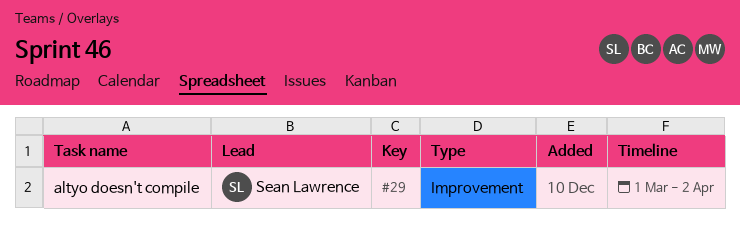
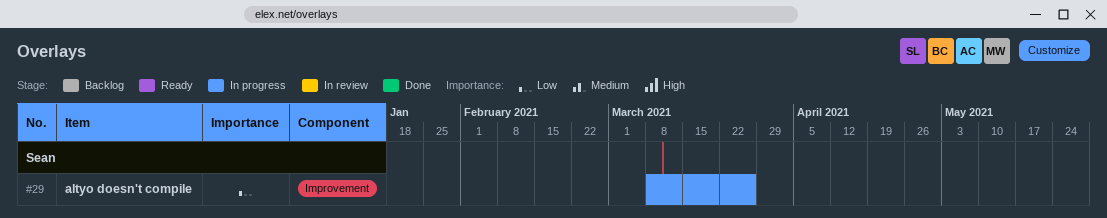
#29, start: Mar 1 -> Mar 8
#29, due: Apr 2 -> Mar 26

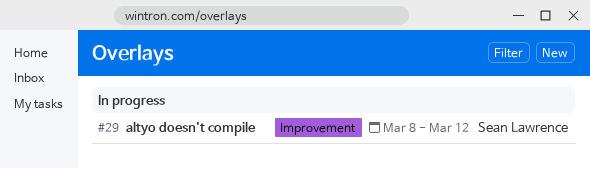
#29, due: Mar 26 -> Mar 12

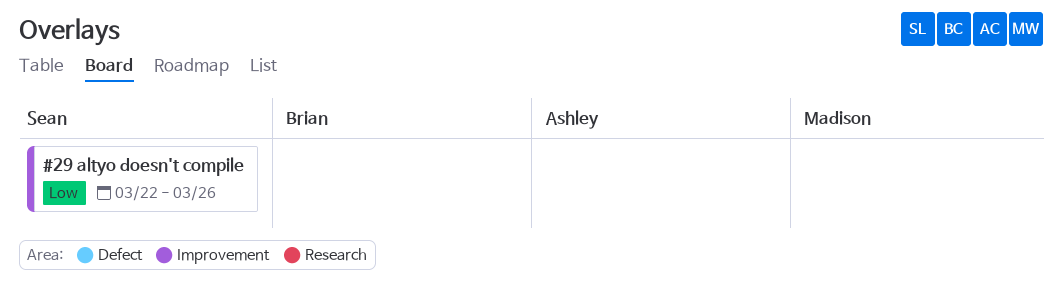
#29, start: Mar 8 -> Mar 22
#29, due: Mar 12 -> Mar 26

